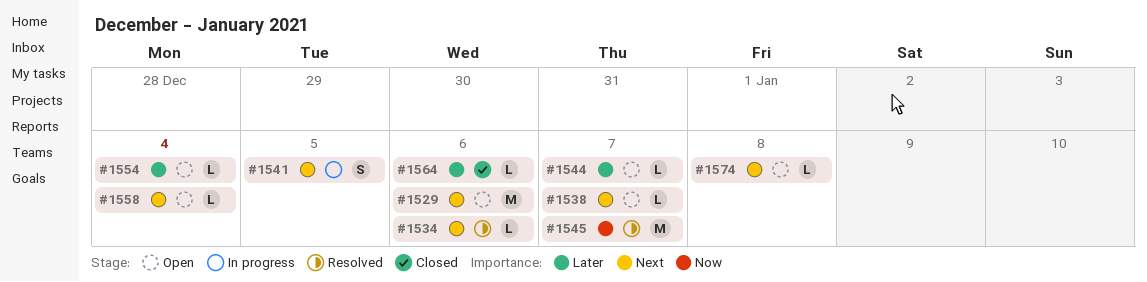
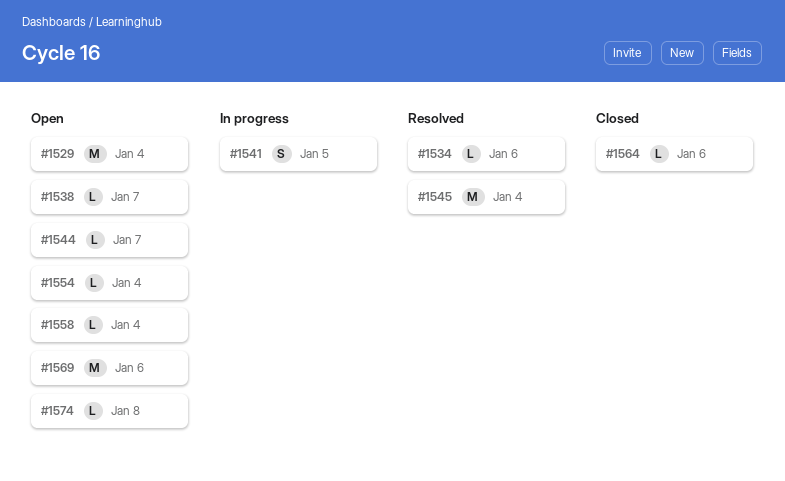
#1529, due: Jan 6 -> Jan 4
#1545, due: Jan 7 -> Jan 4
#1569: none -> present

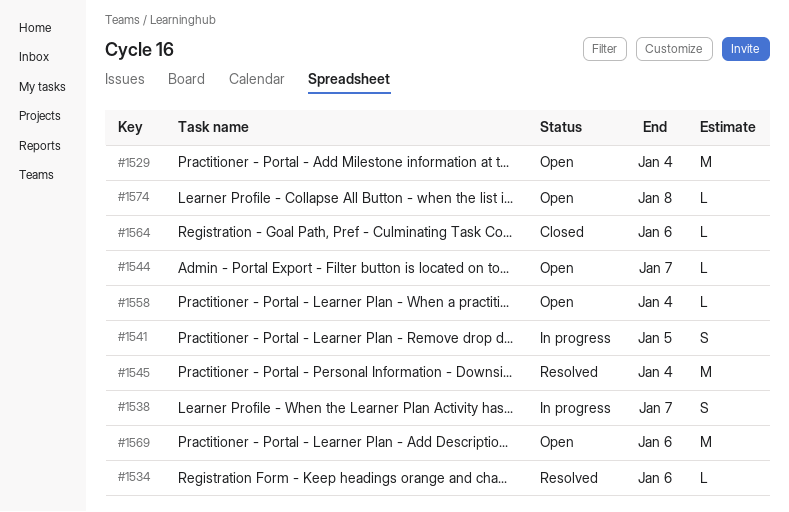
#1538, status: Open -> In progress
#1538, estimate: L -> S
#1554: present -> none

